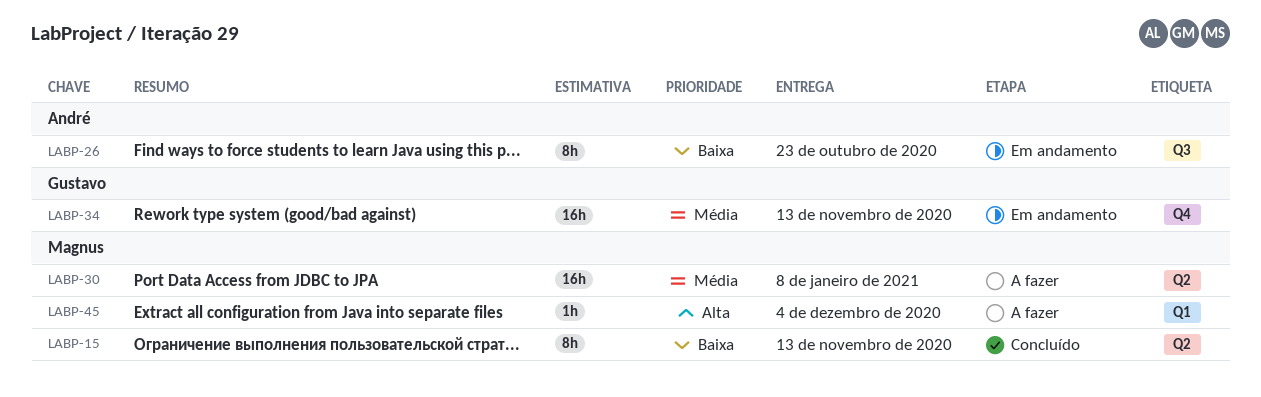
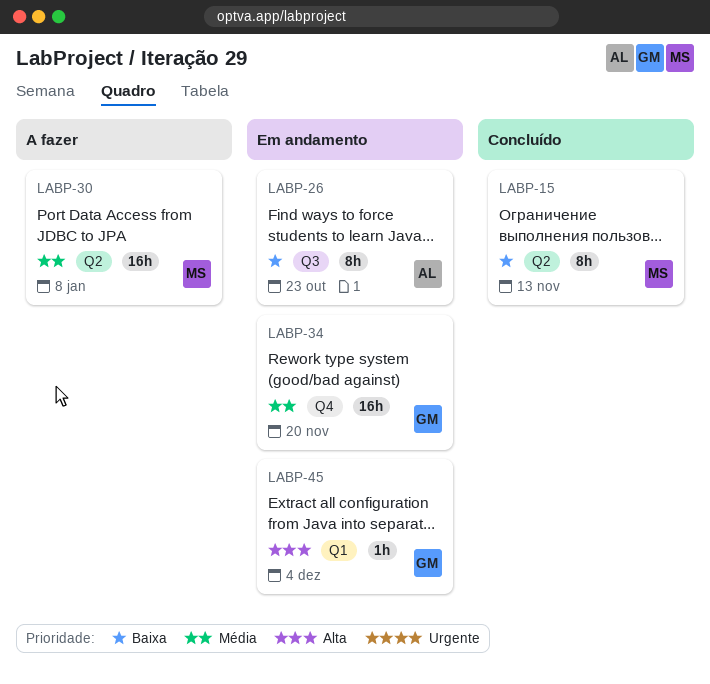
LABP-34, due: Nov 13 -> Nov 20
LABP-45, status: A fazer -> Em andamento
LABP-45, owner: Magnus -> Gustavo

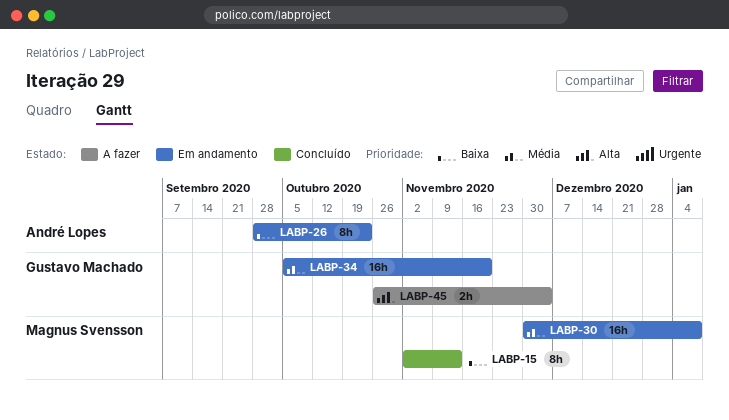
LABP-30, status: A fazer -> Em andamento
LABP-45, status: Em andamento -> A fazer
LABP-45, estimate: 1h -> 2h

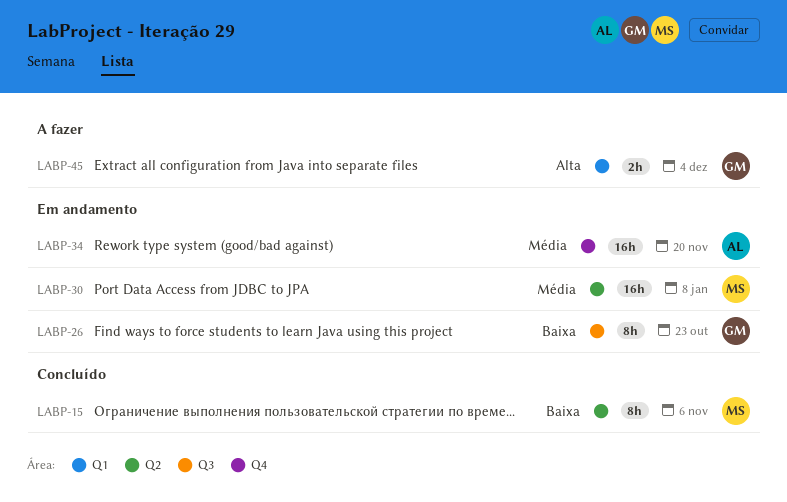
LABP-15, due: Nov 13 -> Nov 6
LABP-26, owner: André Lopes -> Gustavo Machado
LABP-34, owner: Gustavo Machado -> André Lopes

